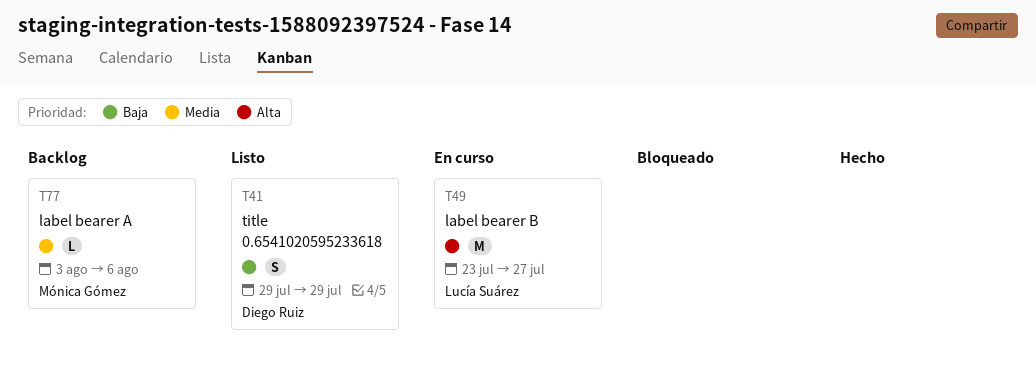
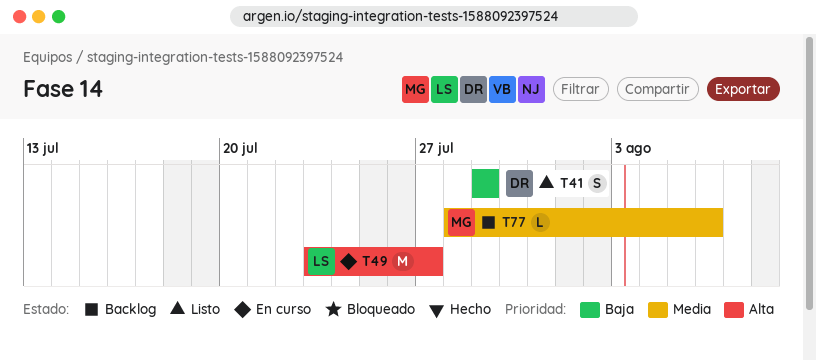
T77, start: Aug 3 -> Jul 28

